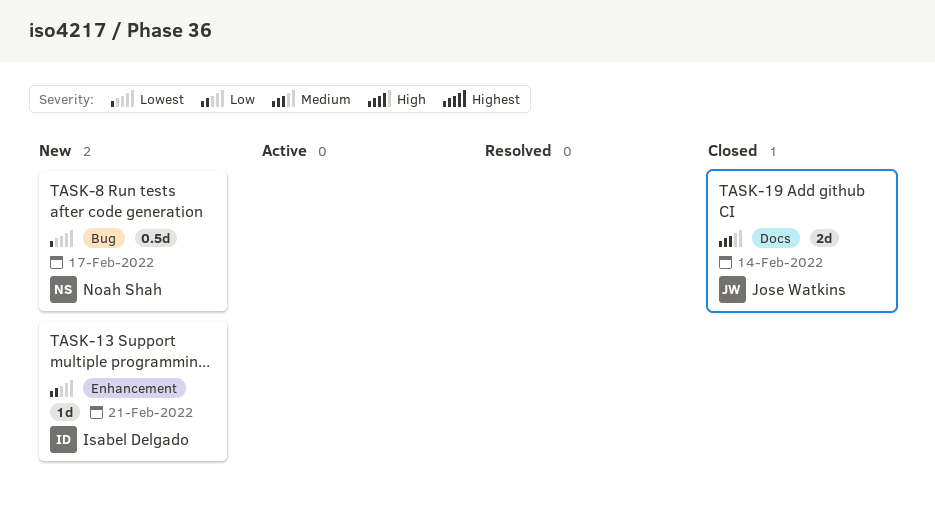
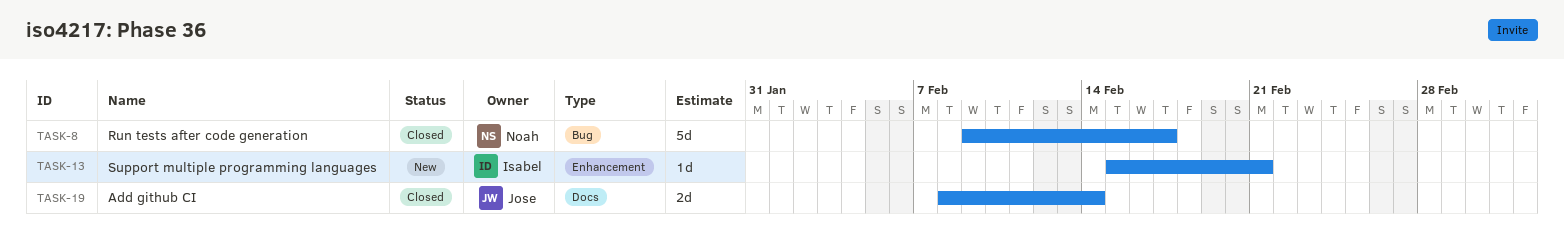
TASK-8, status: New -> Closed
TASK-8, estimate: 0.5d -> 5d

